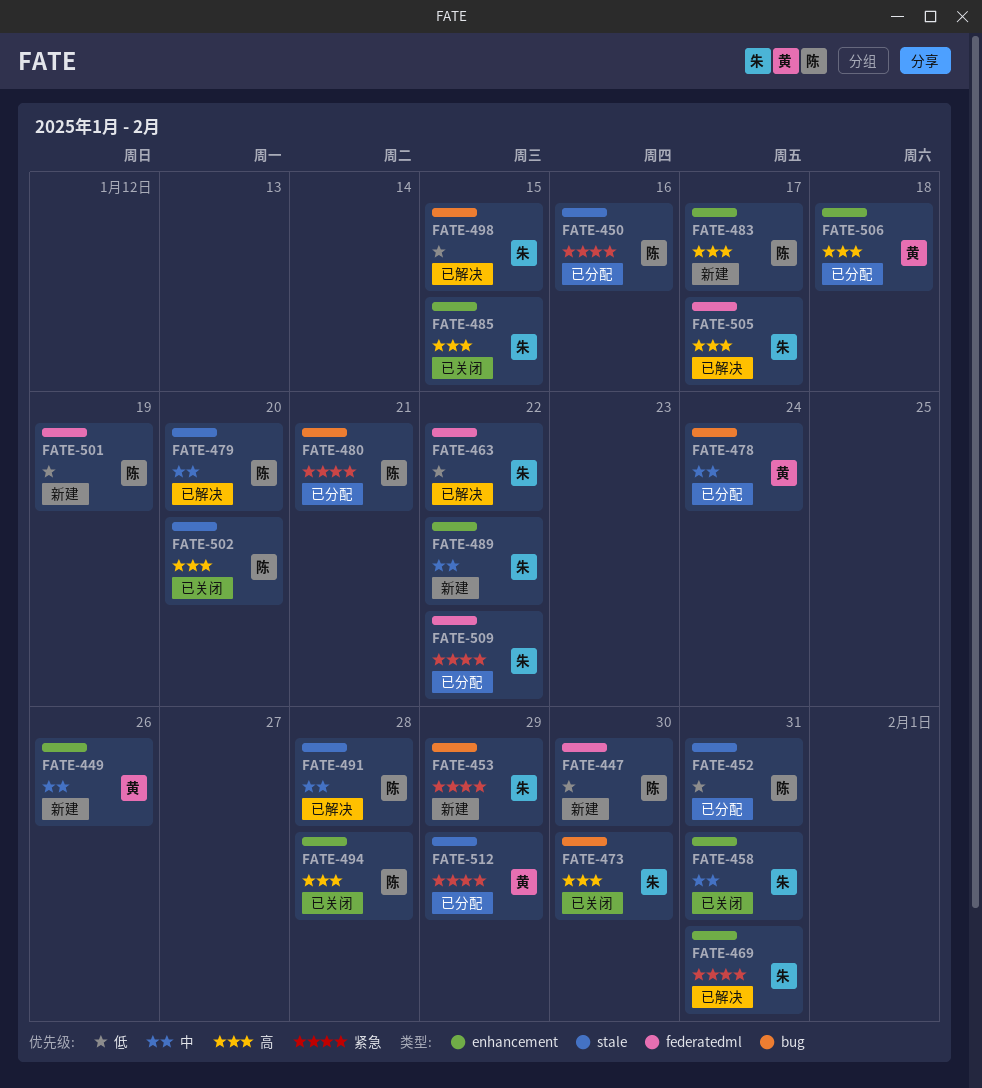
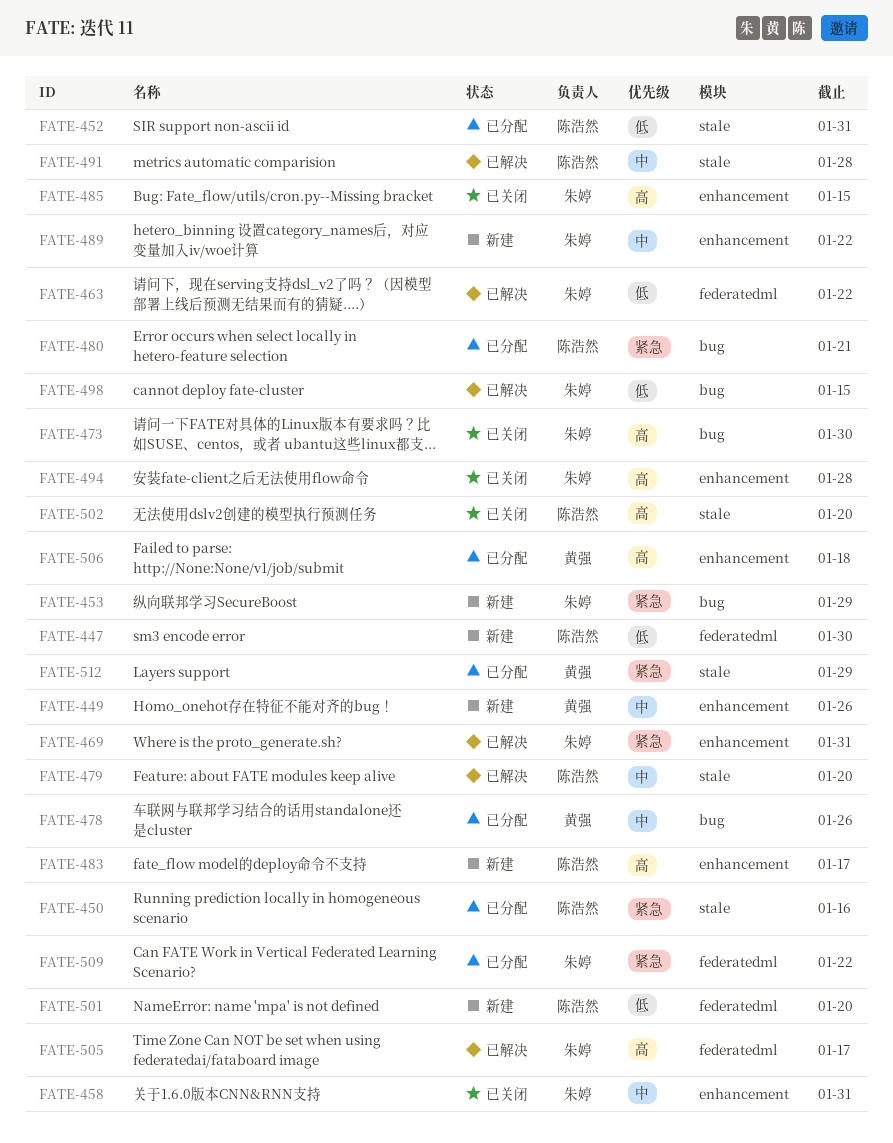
FATE-478, due: Jan 24 -> Jan 26
FATE-494, owner: 陈浩然 -> 朱婷
FATE-501, due: Jan 19 -> Jan 20

